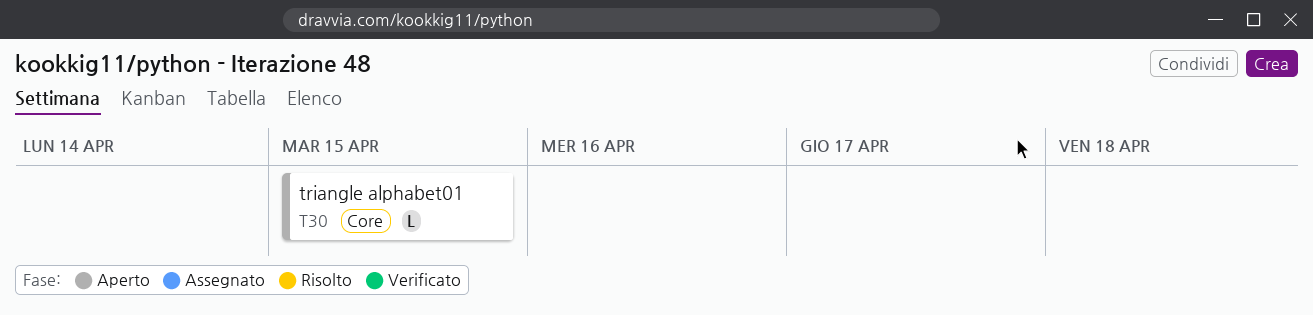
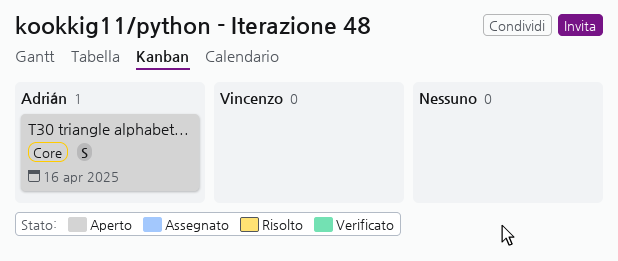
T30, estimate: L -> S
T30, due: Apr 15 -> Apr 16

